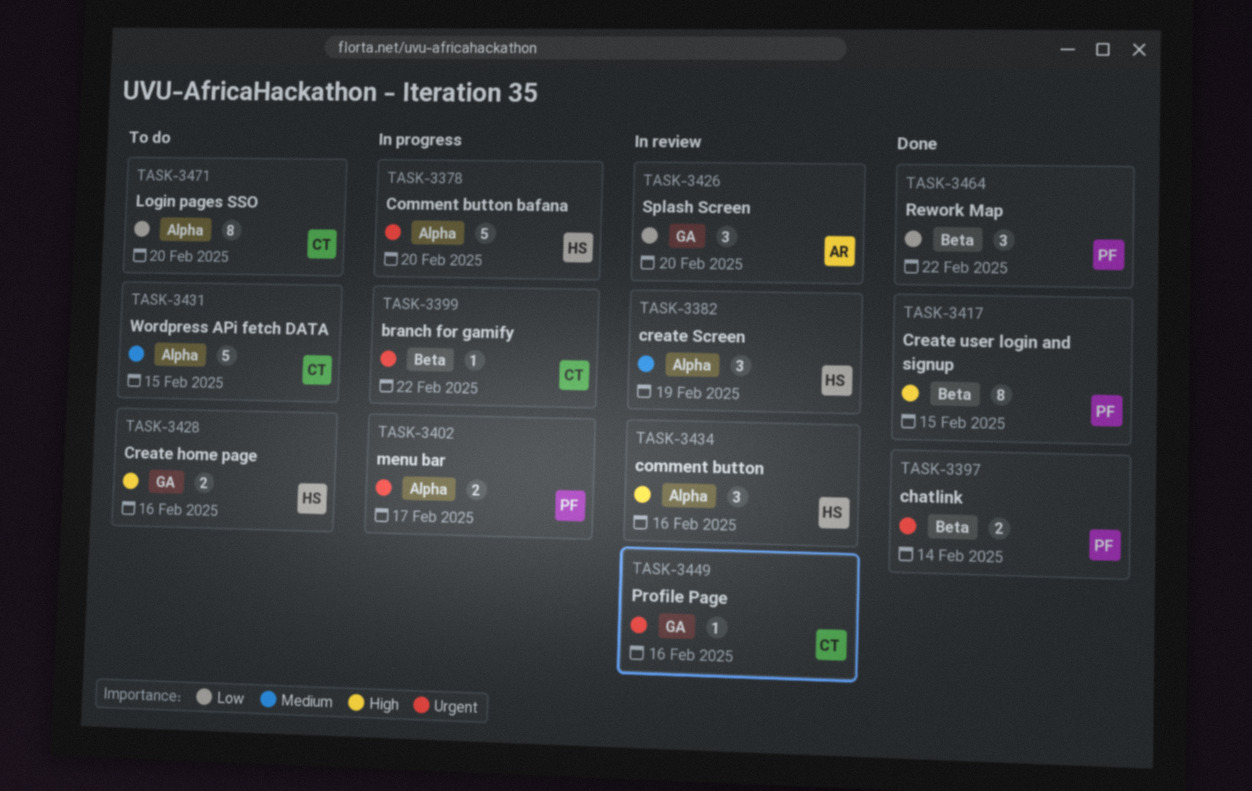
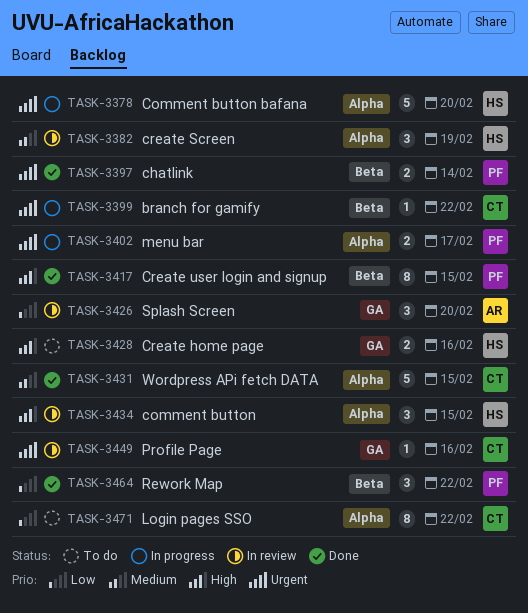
TASK-3431, status: To do -> Done
TASK-3434, due: Feb 16 -> Feb 15
TASK-3471, due: Feb 20 -> Feb 22

